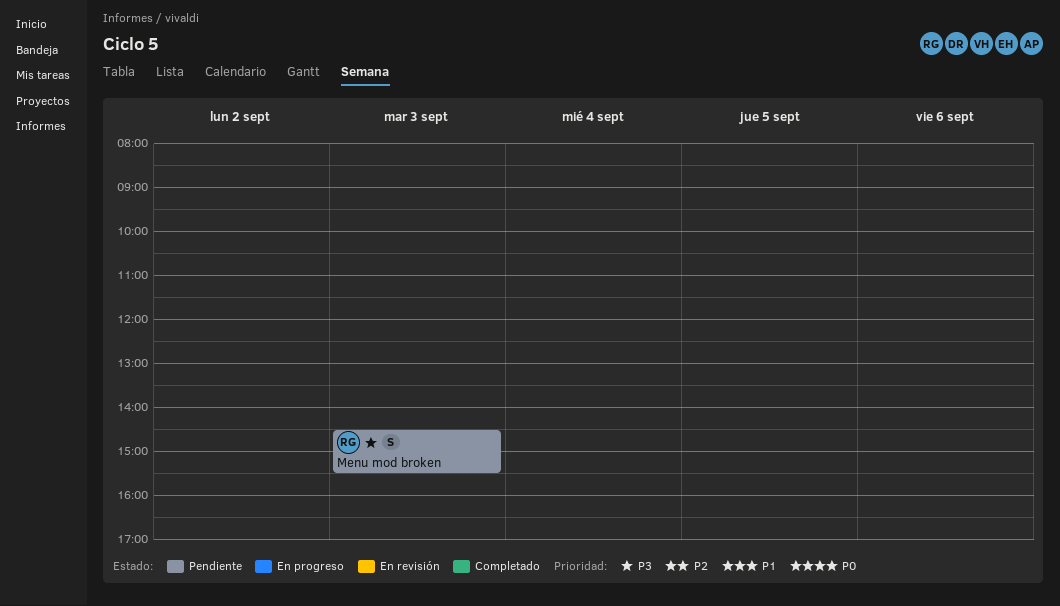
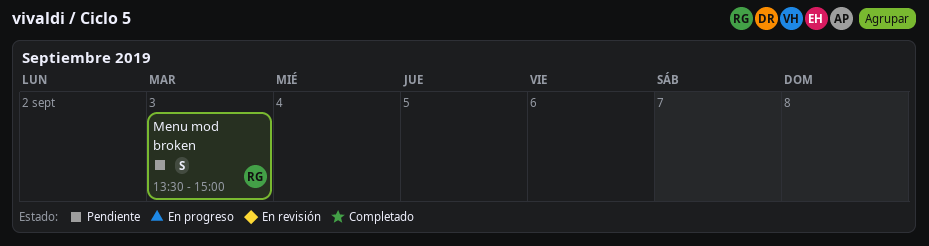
Menu mod broken, begins: 14:30 -> 13:30
Menu mod broken, ends: 15:30 -> 15:00

